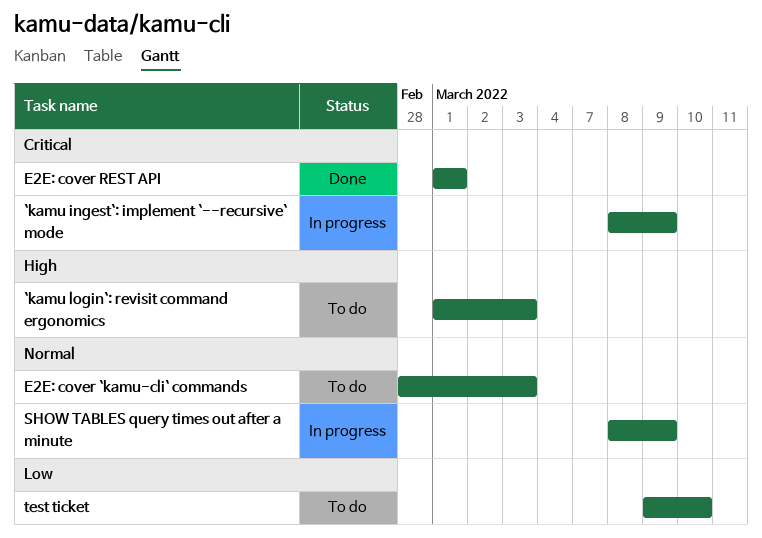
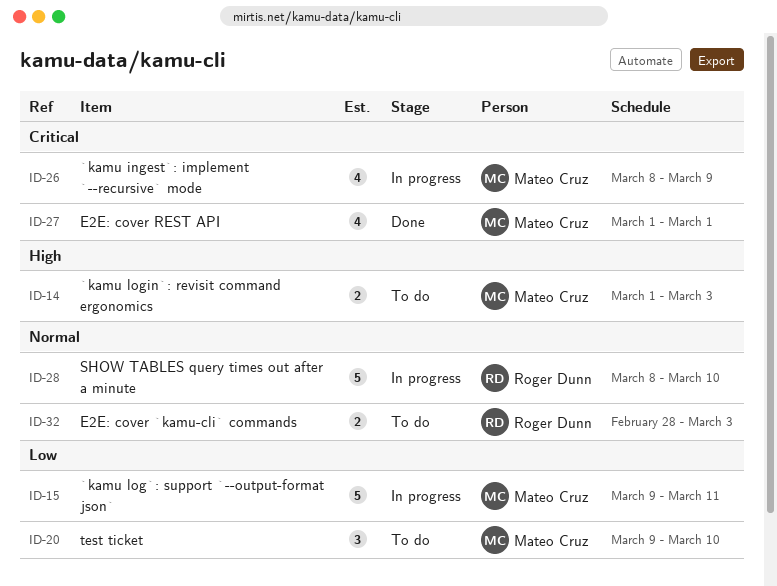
`kamu log`: support `--output-format json`: none -> present
SHOW TABLES query times out after a minute, due: Mar 9 -> Mar 10

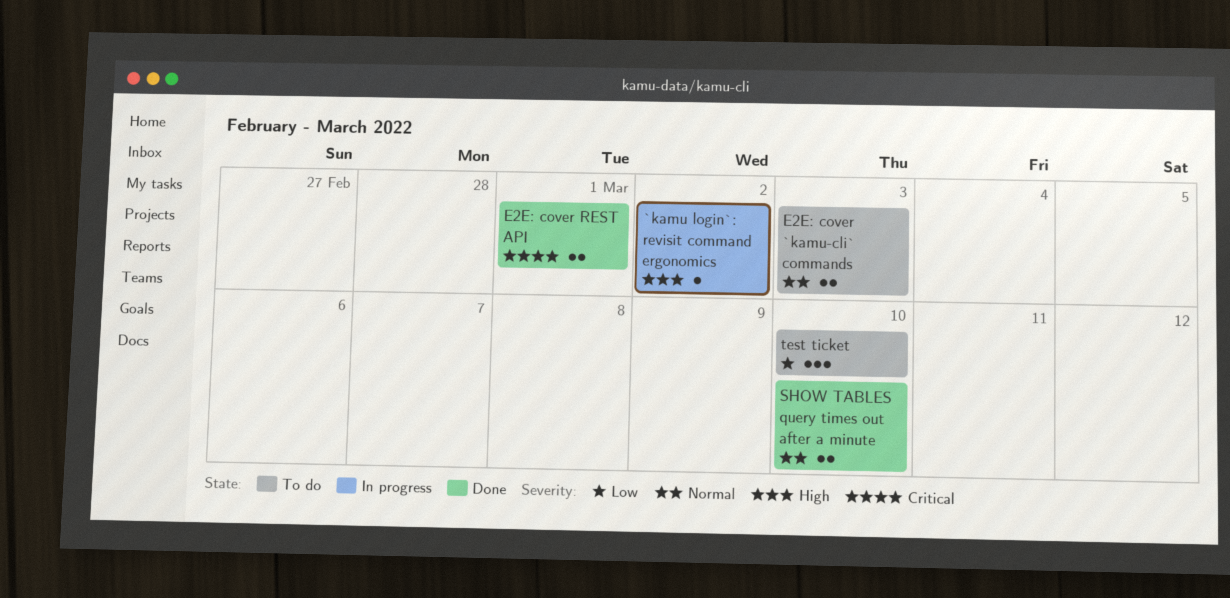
`kamu ingest`: implement `--recursive` mode: present -> none
`kamu log`: support `--output-format json`: present -> none
`kamu login`: revisit command ergonomics, status: To do -> In progress
`kamu login`: revisit command ergonomics, estimate: 2 -> 1
`kamu login`: revisit command ergonomics, due: Mar 3 -> Mar 2
E2E: cover REST API, estimate: 4 -> 2
SHOW TABLES query times out after a minute, status: In progress -> Done
SHOW TABLES query times out after a minute, estimate: 5 -> 2

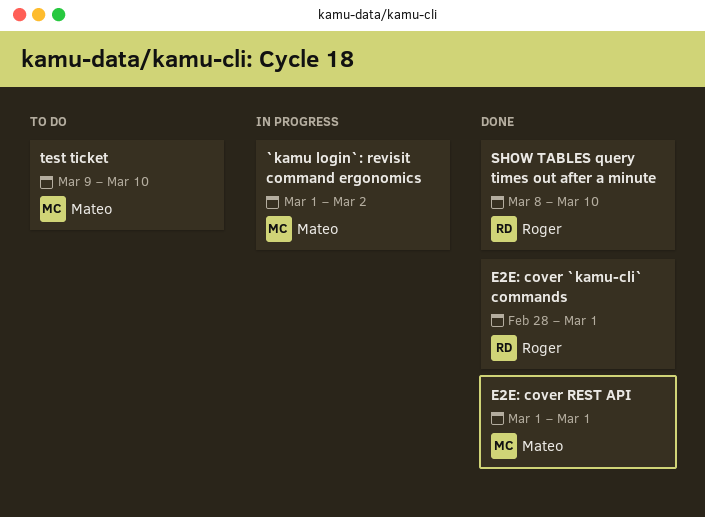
E2E: cover `kamu-cli` commands, status: To do -> Done
E2E: cover `kamu-cli` commands, due: Mar 3 -> Mar 1

